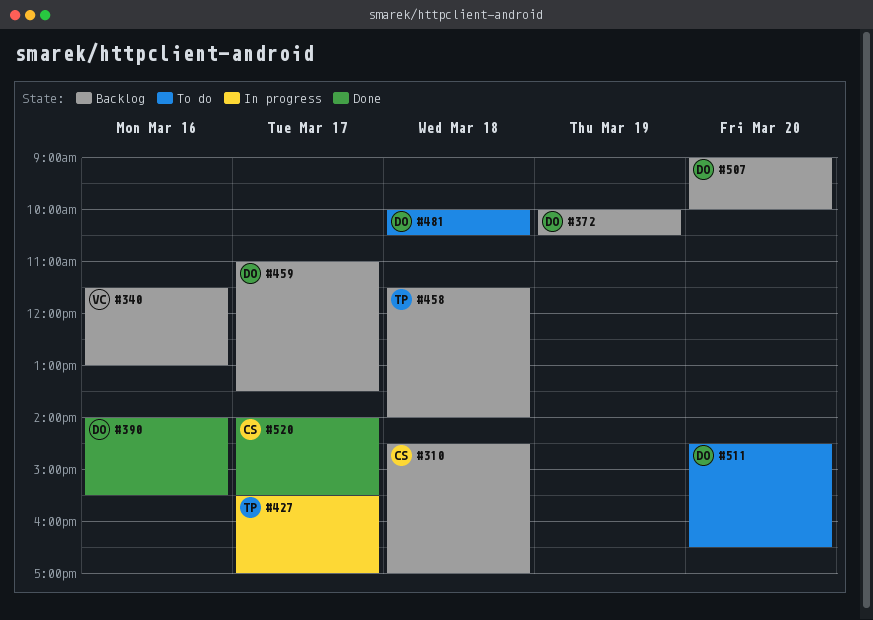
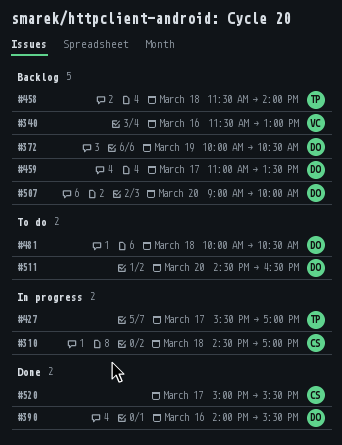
#310, status: Backlog -> In progress
#520, begins: 14:00 -> 15:00

